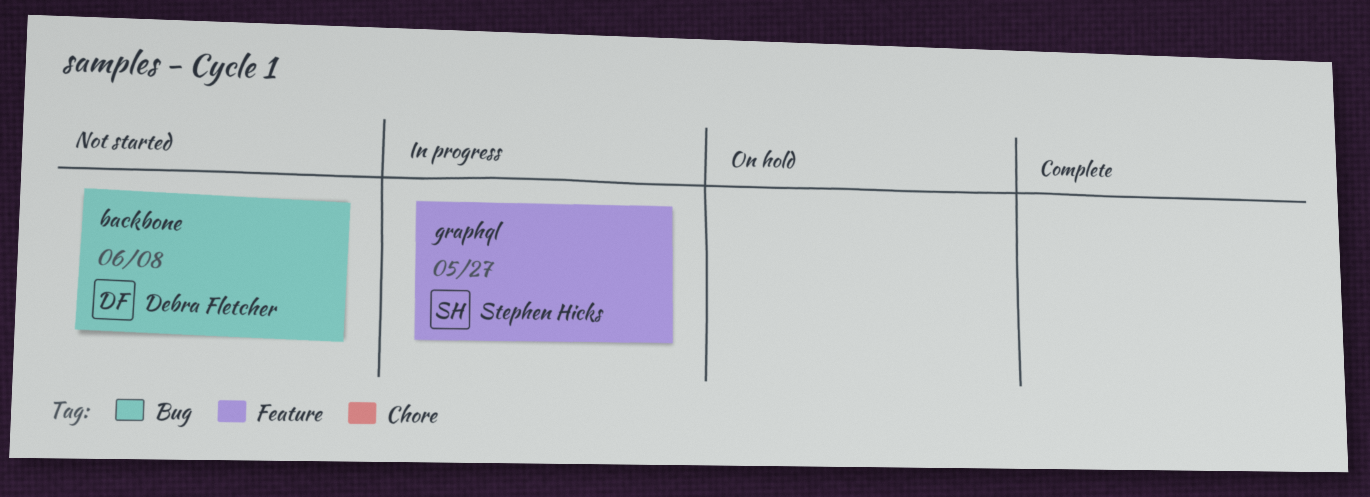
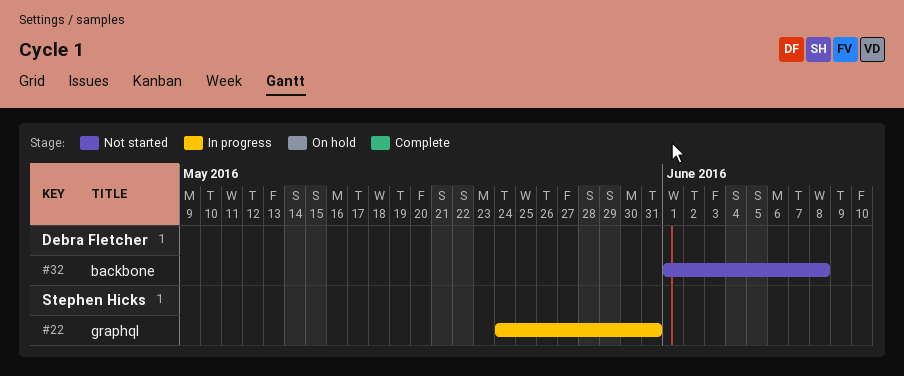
graphql, due: May 27 -> May 31

